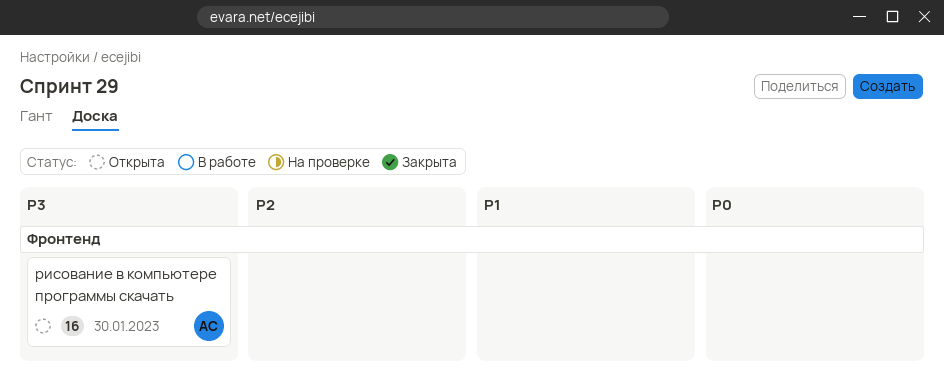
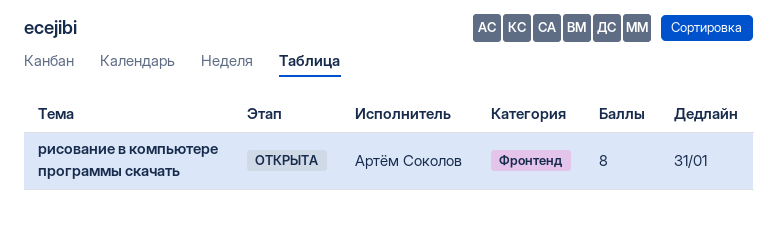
рисование в компьютере программы скачать, estimate: 16 -> 8
рисование в компьютере программы скачать, due: Jan 30 -> Jan 31

